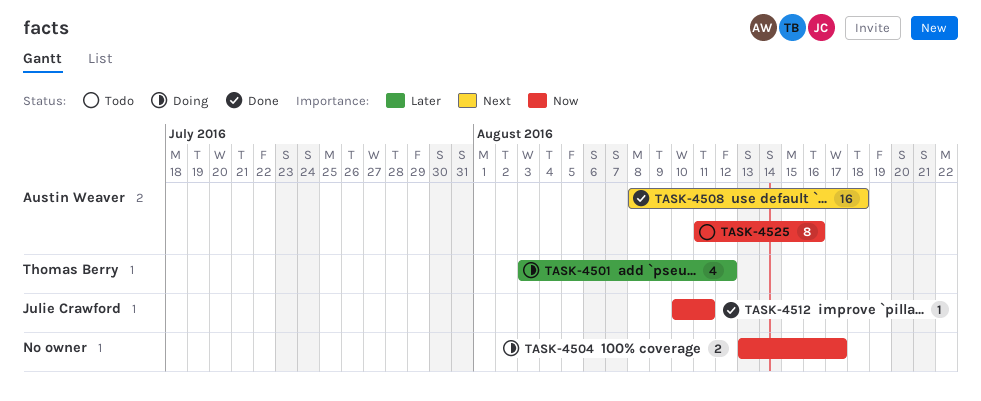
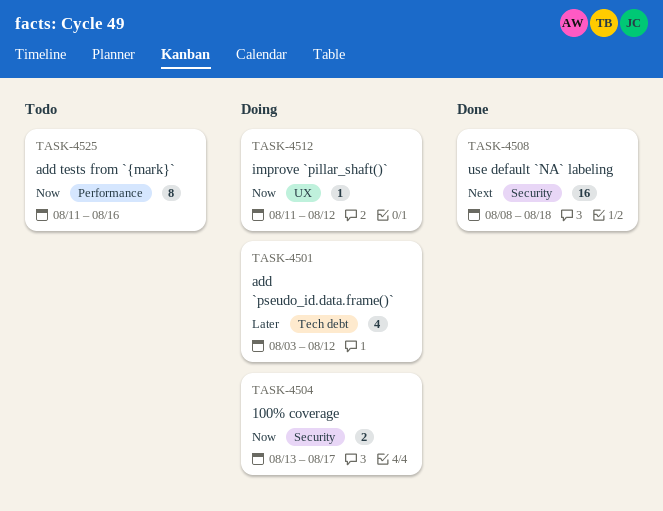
TASK-4512, status: Done -> Doing
TASK-4512, start: Aug 10 -> Aug 11
TASK-4512, due: Aug 11 -> Aug 12

